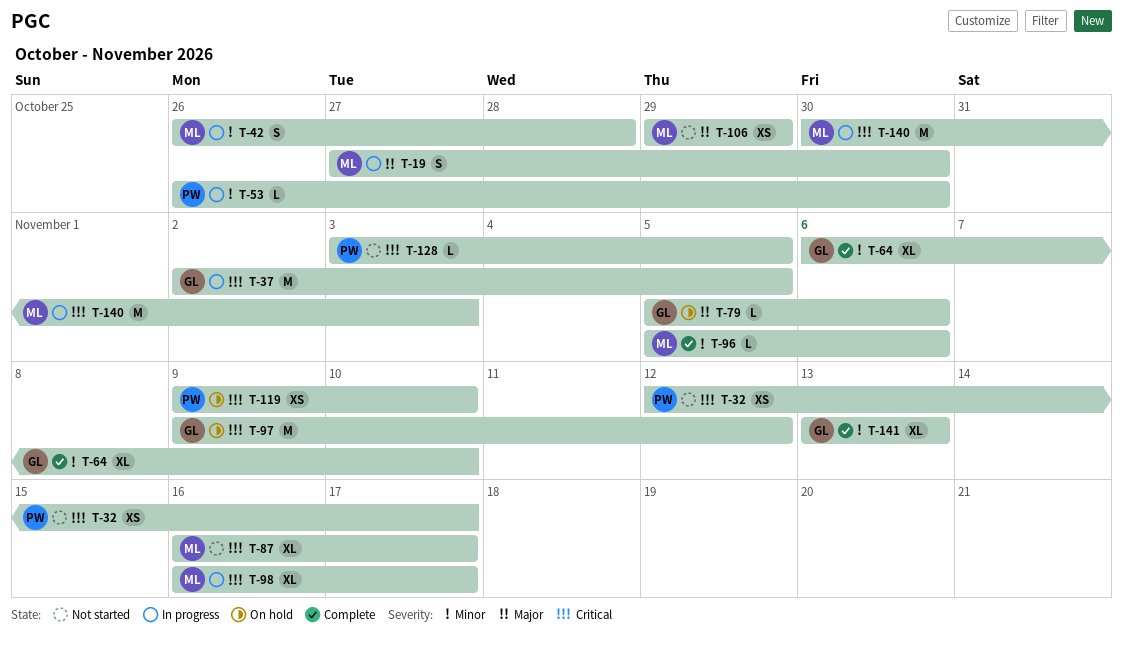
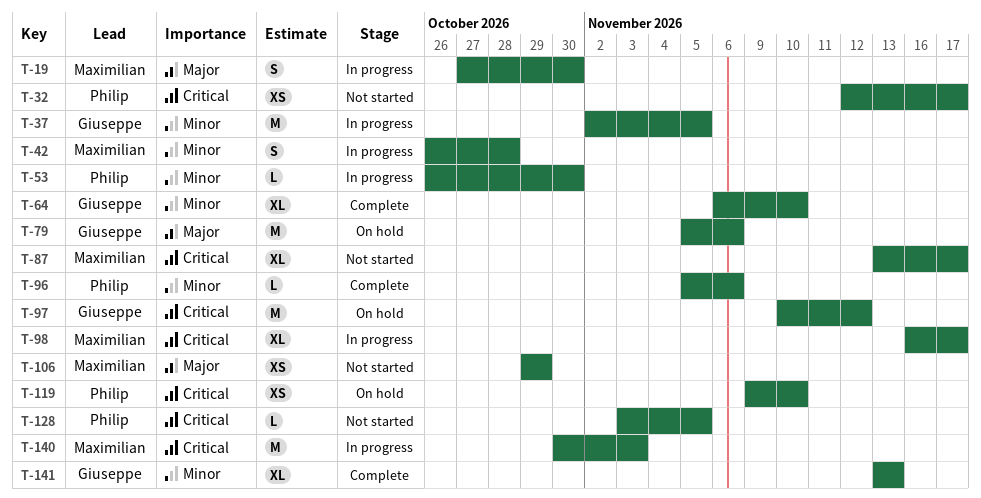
T-37, priority: Critical -> Minor
T-79, estimate: L -> M
T-87, start: Nov 16 -> Nov 13
T-96, owner: Maximilian -> Philip
T-97, start: Nov 9 -> Nov 10

